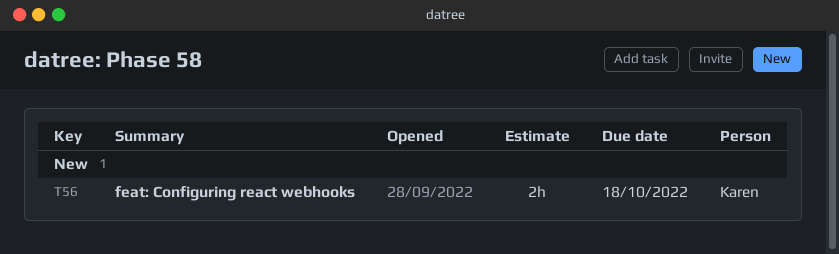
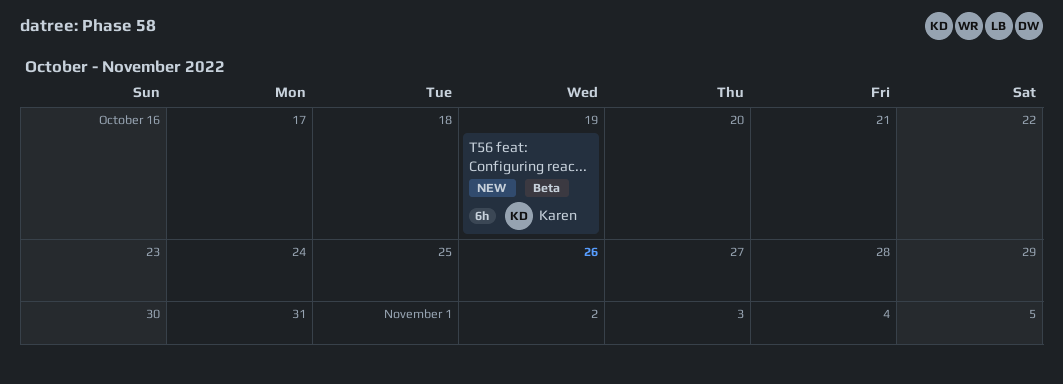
T56, estimate: 2h -> 6h
T56, due: Oct 18 -> Oct 19

